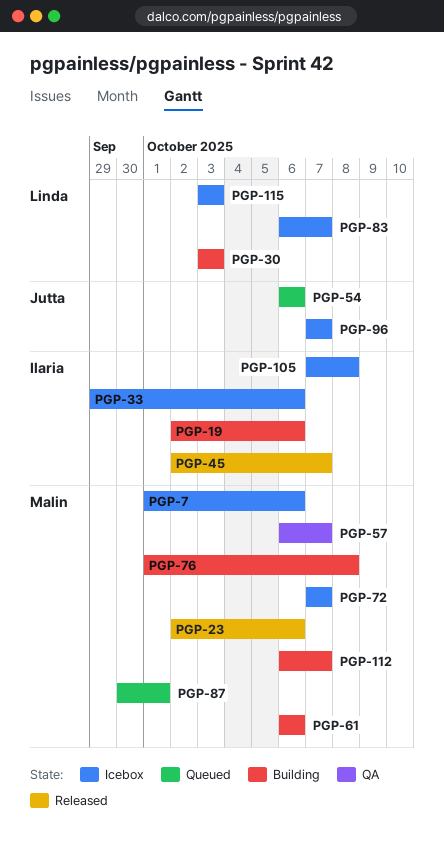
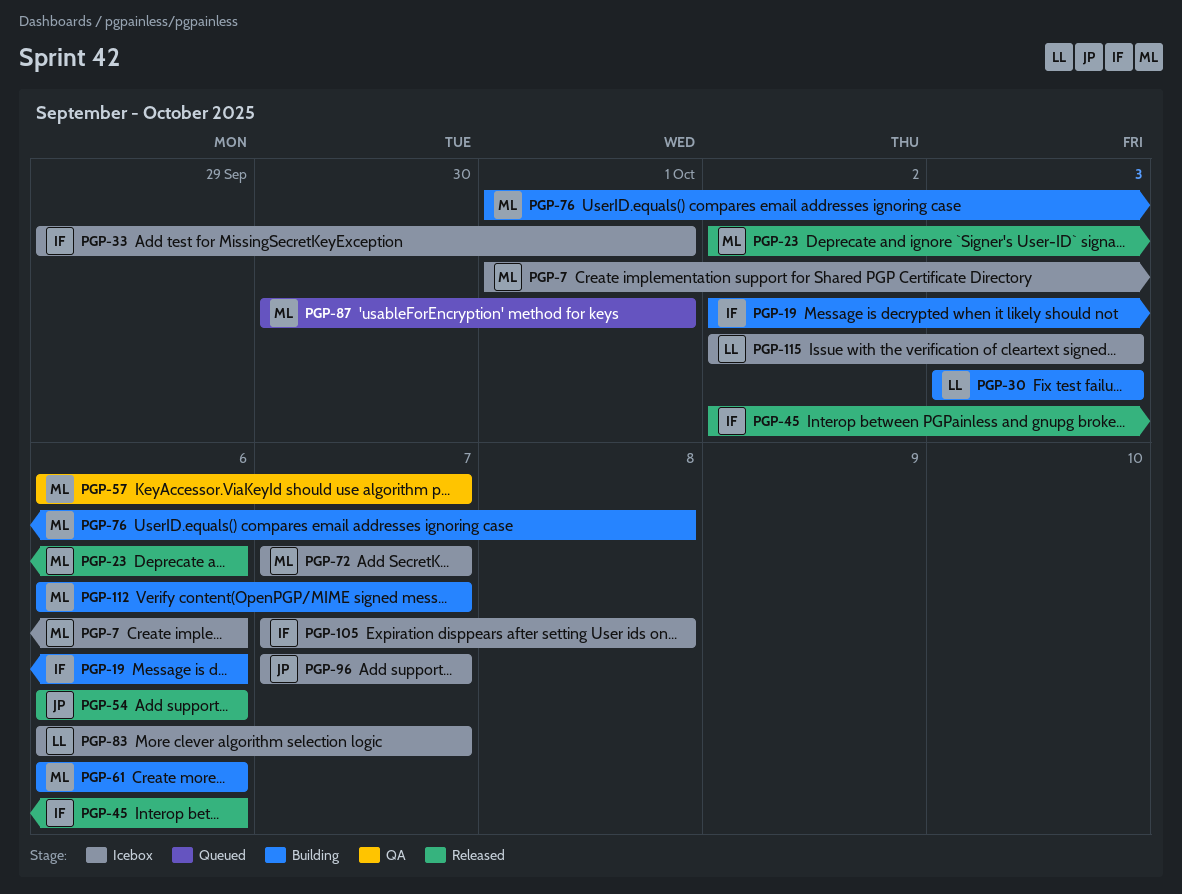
PGP-33, due: Oct 6 -> Oct 1
PGP-45, due: Oct 7 -> Oct 6
PGP-54, status: Queued -> Released
PGP-115, start: Oct 3 -> Oct 2

